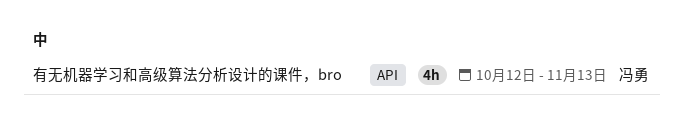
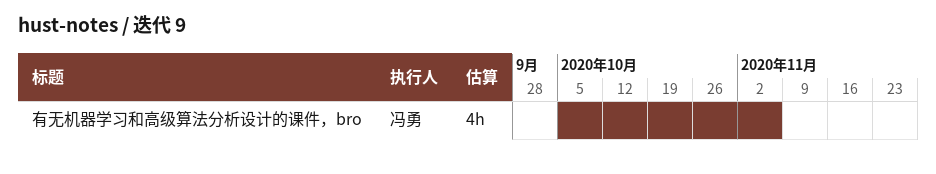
有无机器学习和高级算法分析设计的课件，bro, start: Oct 12 -> Oct 5
有无机器学习和高级算法分析设计的课件，bro, due: Nov 13 -> Nov 6

